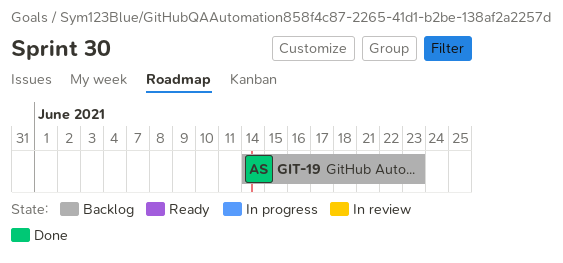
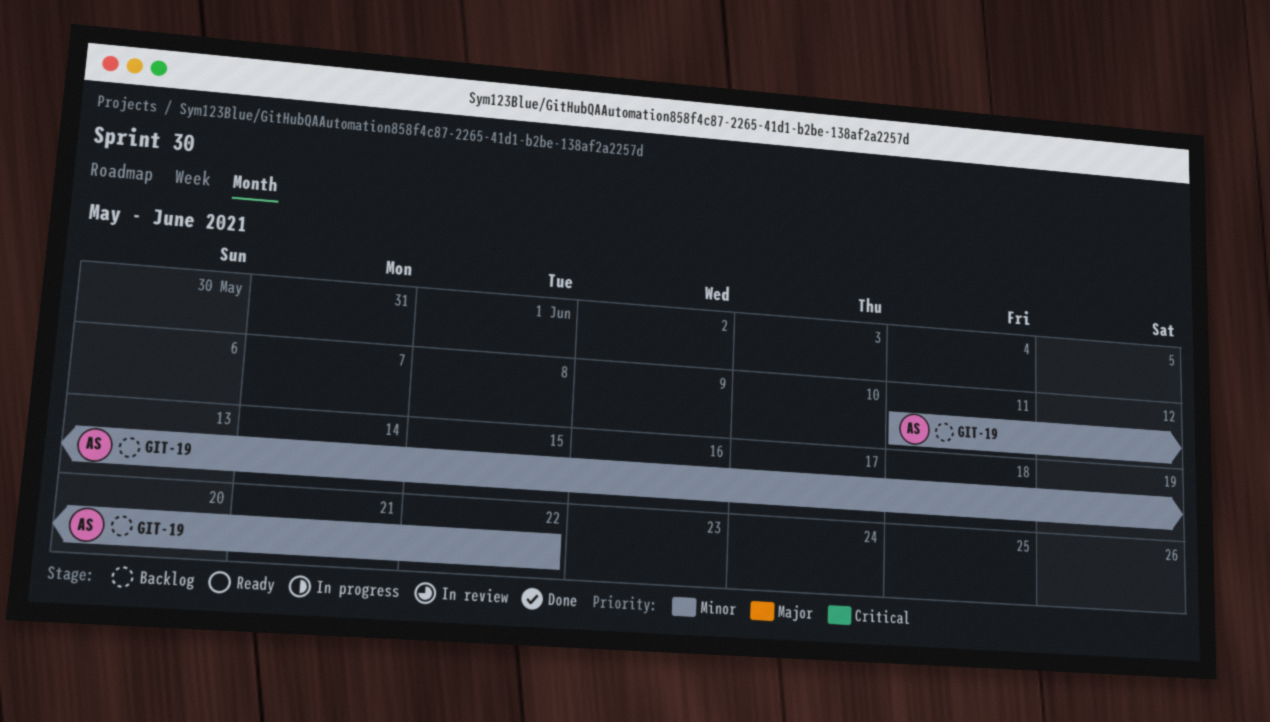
GIT-19, start: Jun 14 -> Jun 11
GIT-19, due: Jun 23 -> Jun 22

